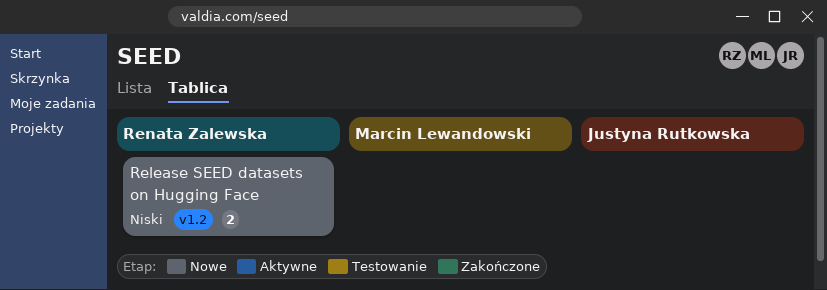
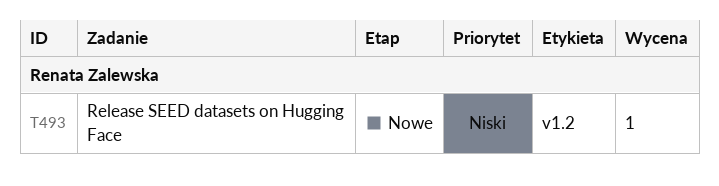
Release SEED datasets on Hugging Face, estimate: 2 -> 1

